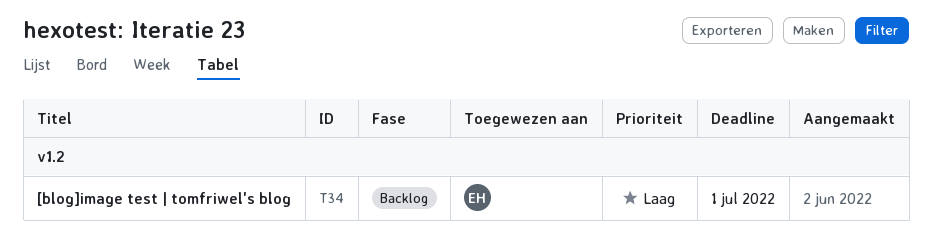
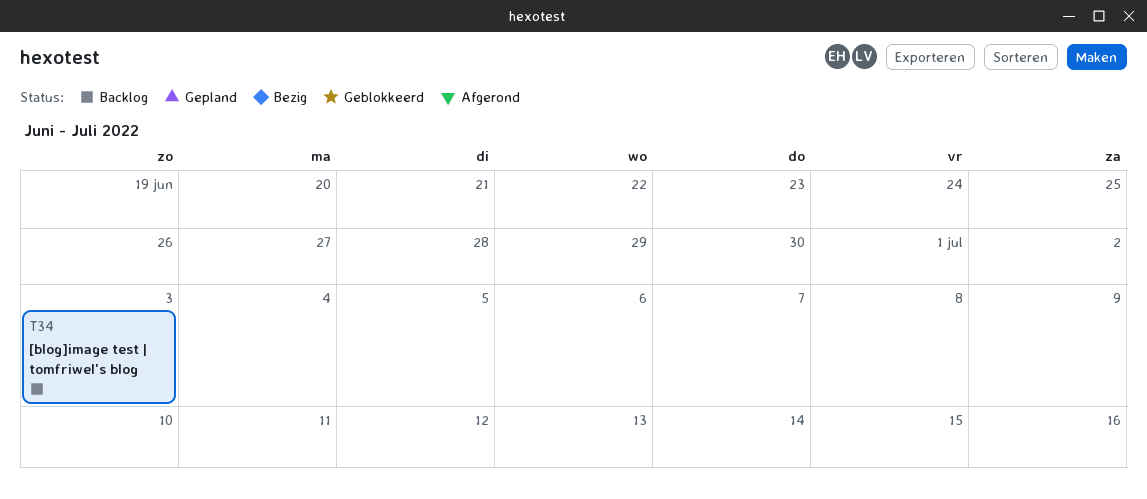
T34, due: Jul 1 -> Jul 3

